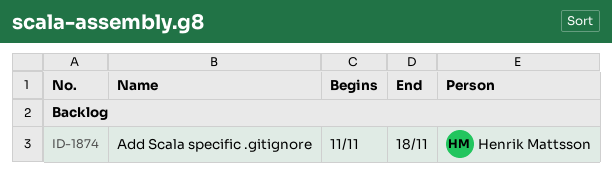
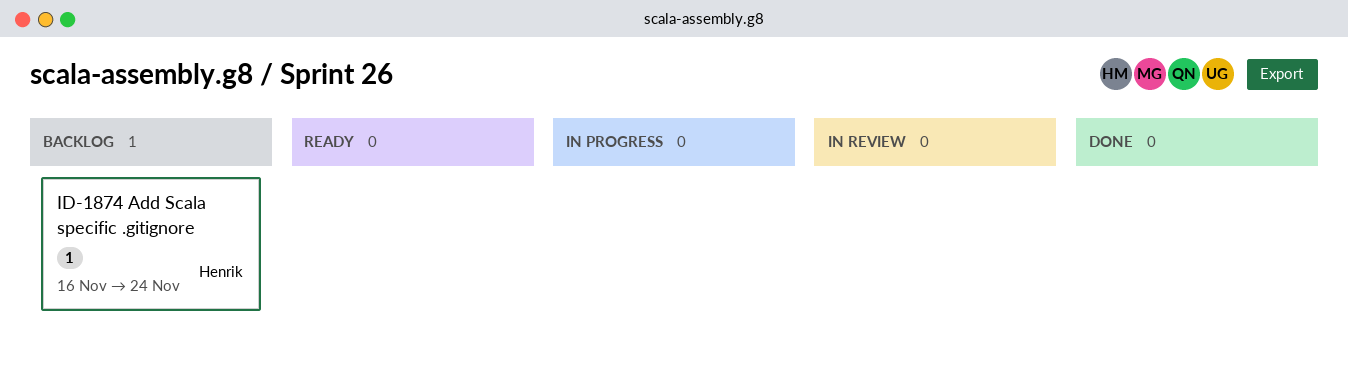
ID-1874, start: Nov 11 -> Nov 16
ID-1874, due: Nov 18 -> Nov 24

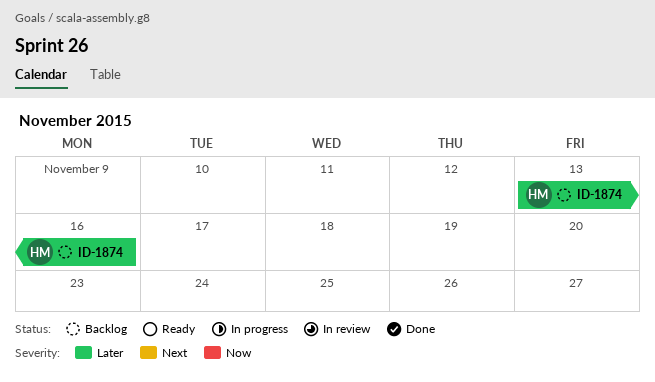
ID-1874, start: Nov 16 -> Nov 13
ID-1874, due: Nov 24 -> Nov 16

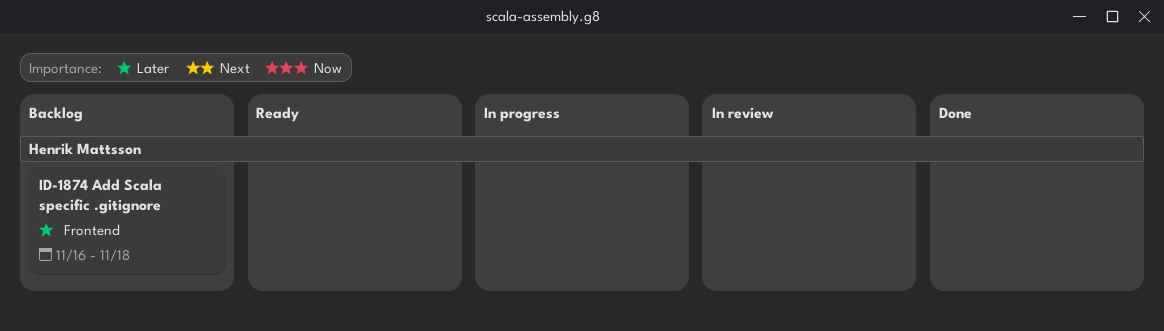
ID-1874, start: Nov 13 -> Nov 16
ID-1874, due: Nov 16 -> Nov 18

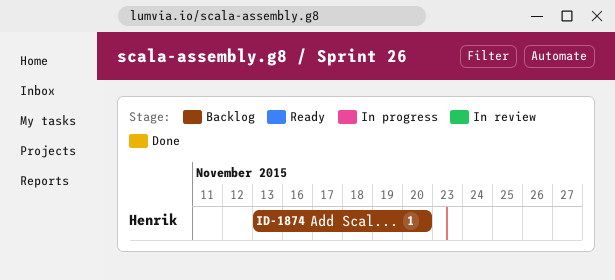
ID-1874, start: Nov 16 -> Nov 13
ID-1874, due: Nov 18 -> Nov 20

